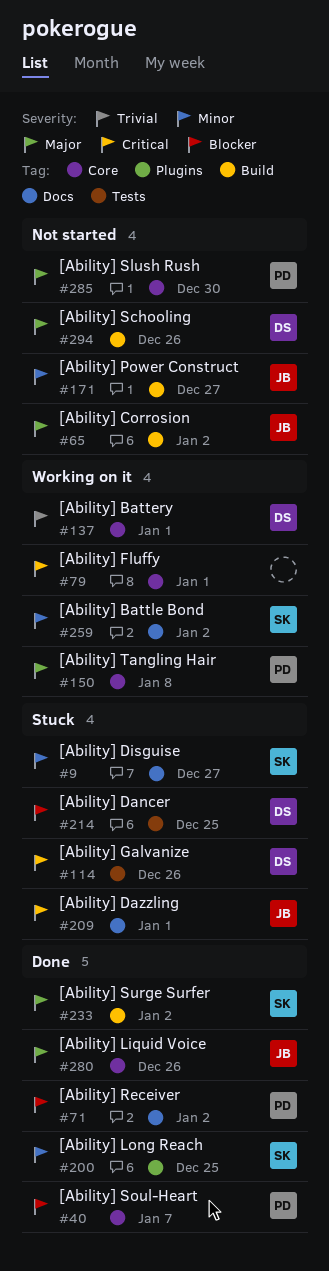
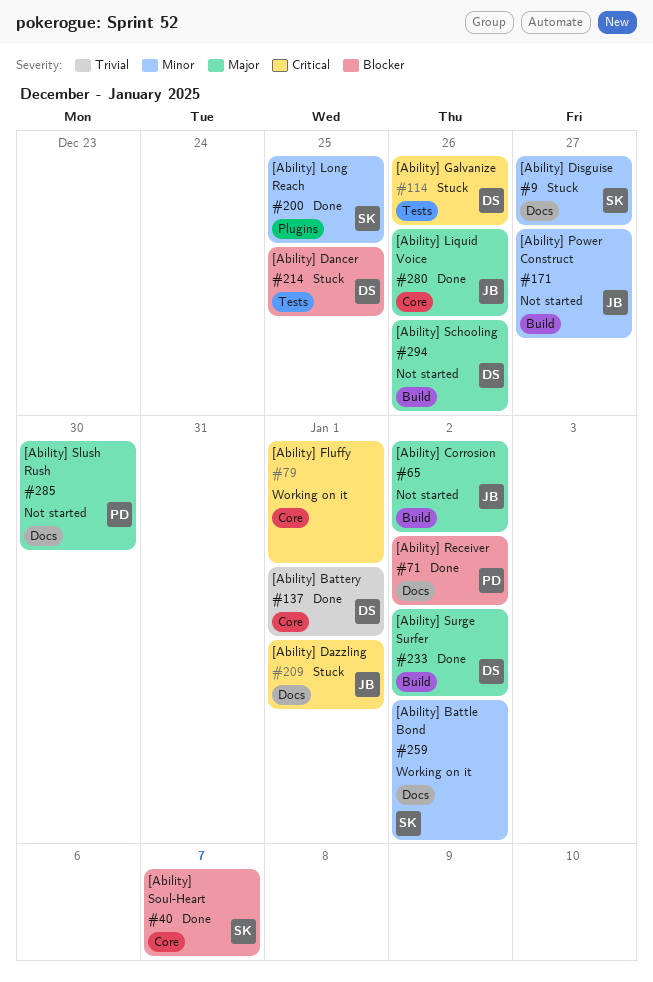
#40, owner: PD -> SK
#137, status: Working on it -> Done
#150: present -> none
#233, owner: SK -> DS
#285, label: Core -> Docs

